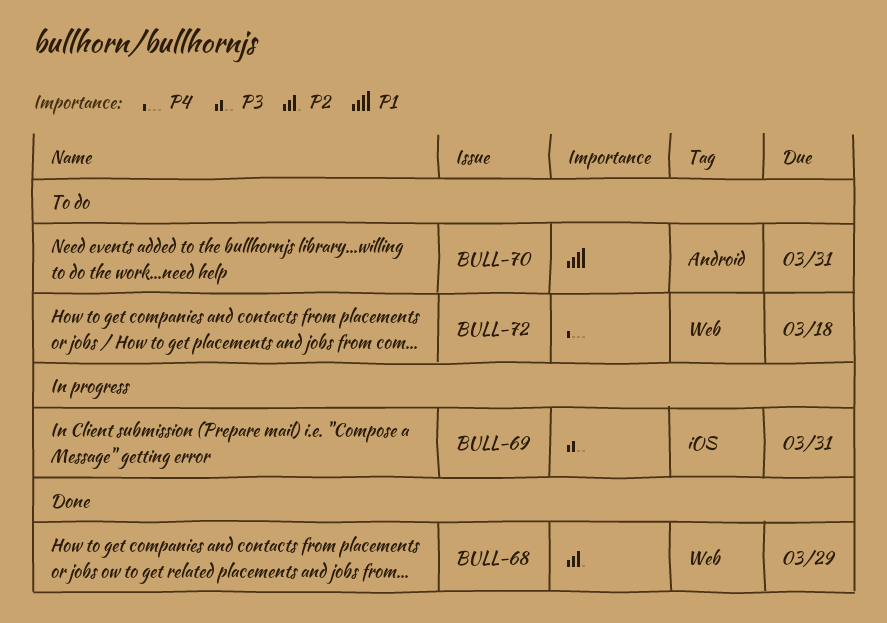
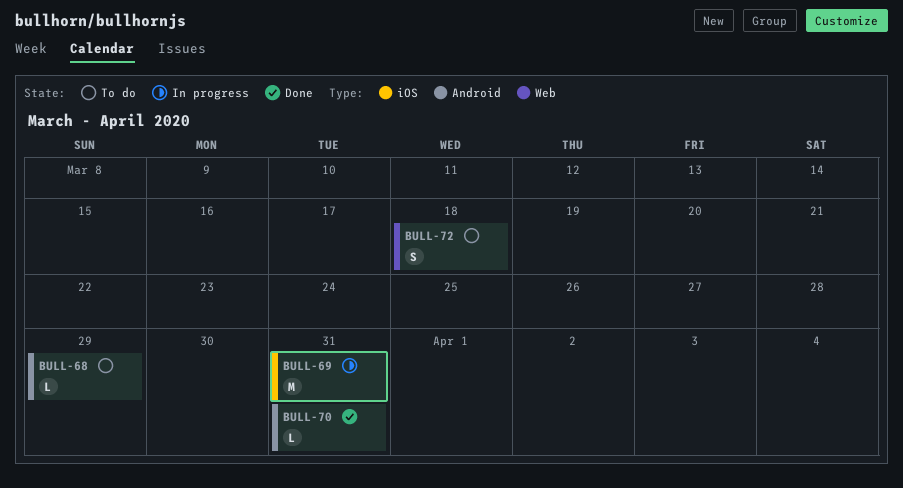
BULL-68, status: Done -> To do
BULL-68, label: Web -> Android
BULL-70, status: To do -> Done

